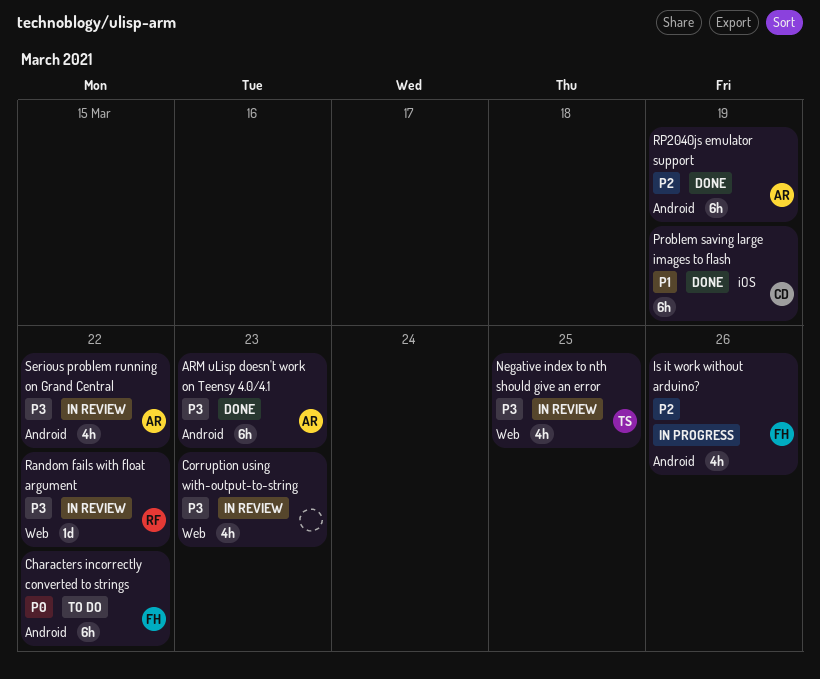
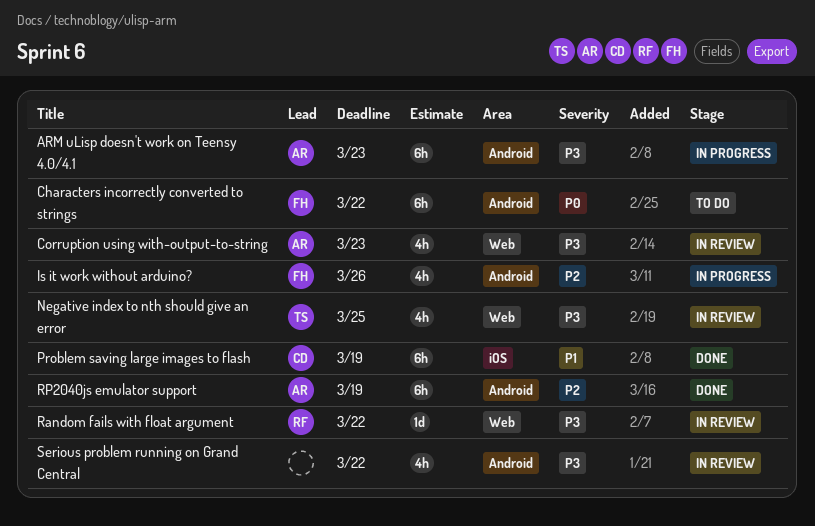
ARM uLisp doesn't work on Teensy 4.0/4.1, status: Done -> In progress
Corruption using with-output-to-string, owner: none -> AR
Serious problem running on Grand Central, owner: AR -> none

